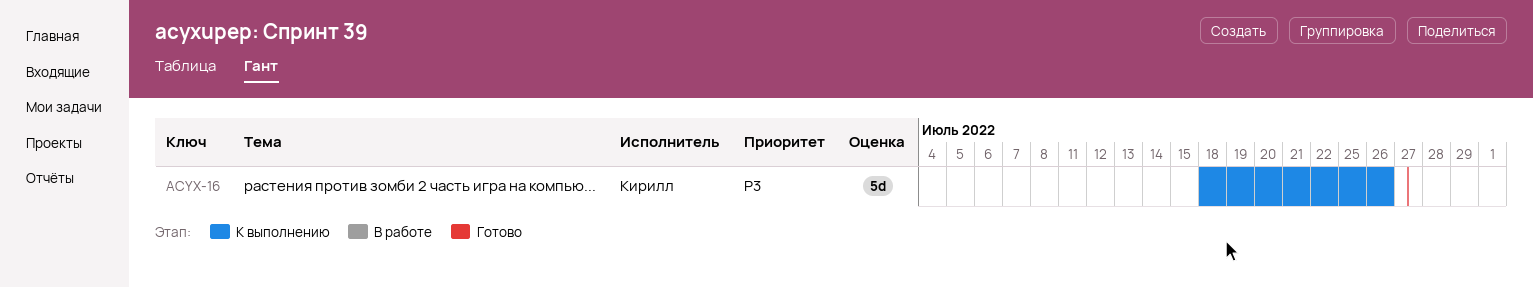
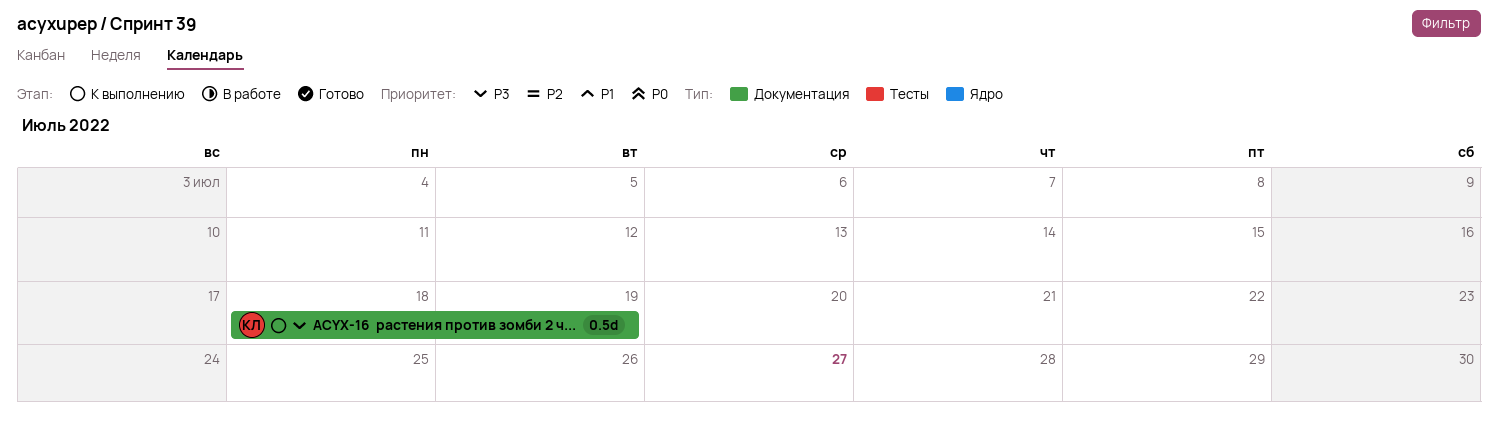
ACYX-16, estimate: 5d -> 0.5d
ACYX-16, due: Jul 26 -> Jul 19

